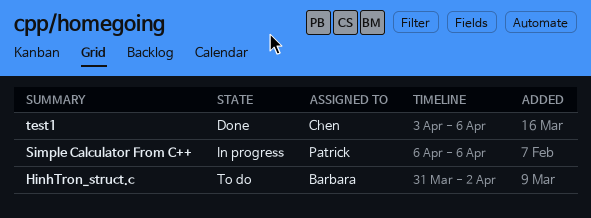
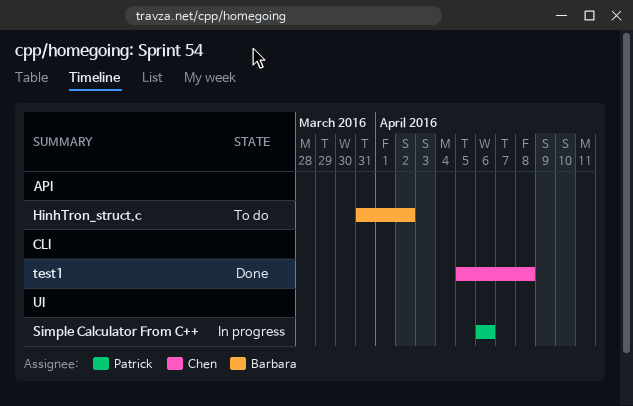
test1, start: Apr 3 -> Apr 5
test1, due: Apr 6 -> Apr 8

